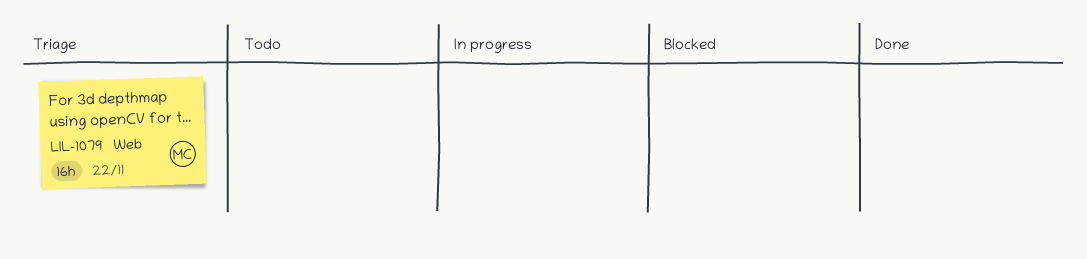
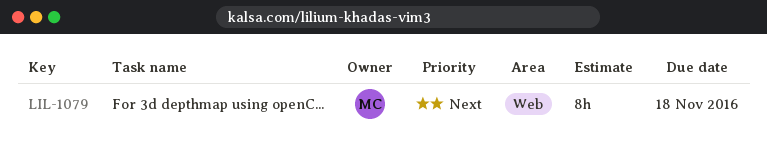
LIL-1079, estimate: 16h -> 8h
LIL-1079, due: Nov 22 -> Nov 18

